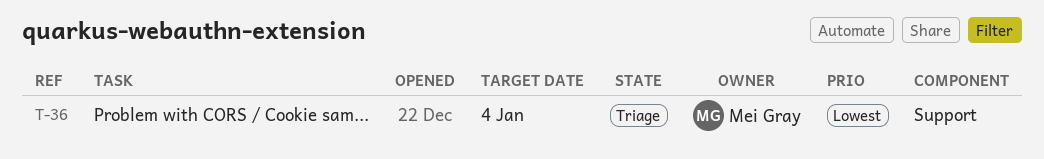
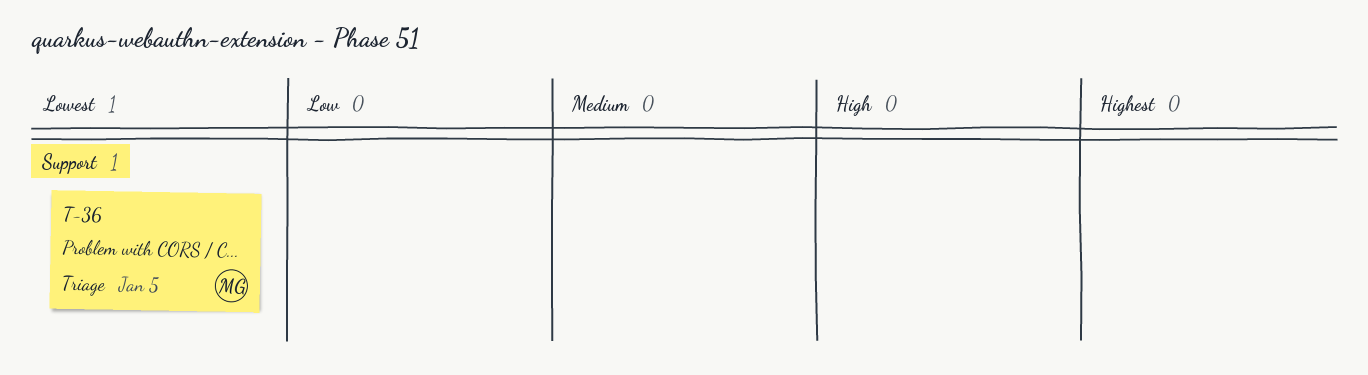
T-36, due: Jan 4 -> Jan 5

